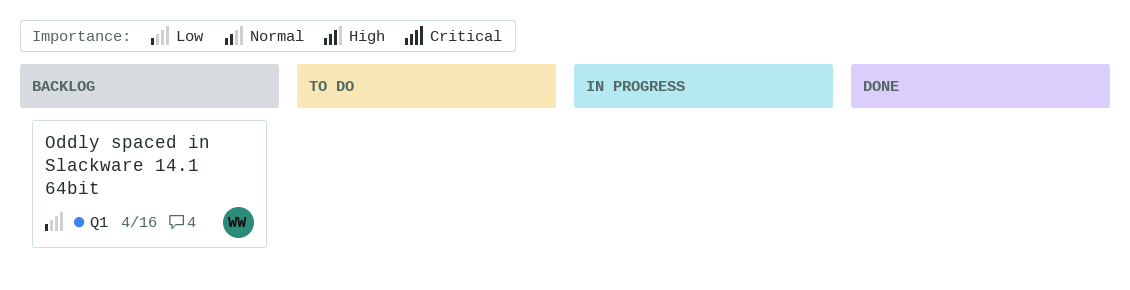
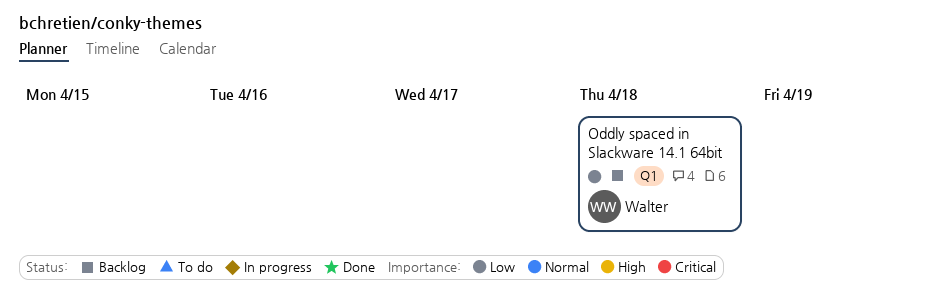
Oddly spaced in Slackware 14.1 64bit, due: Apr 16 -> Apr 18

